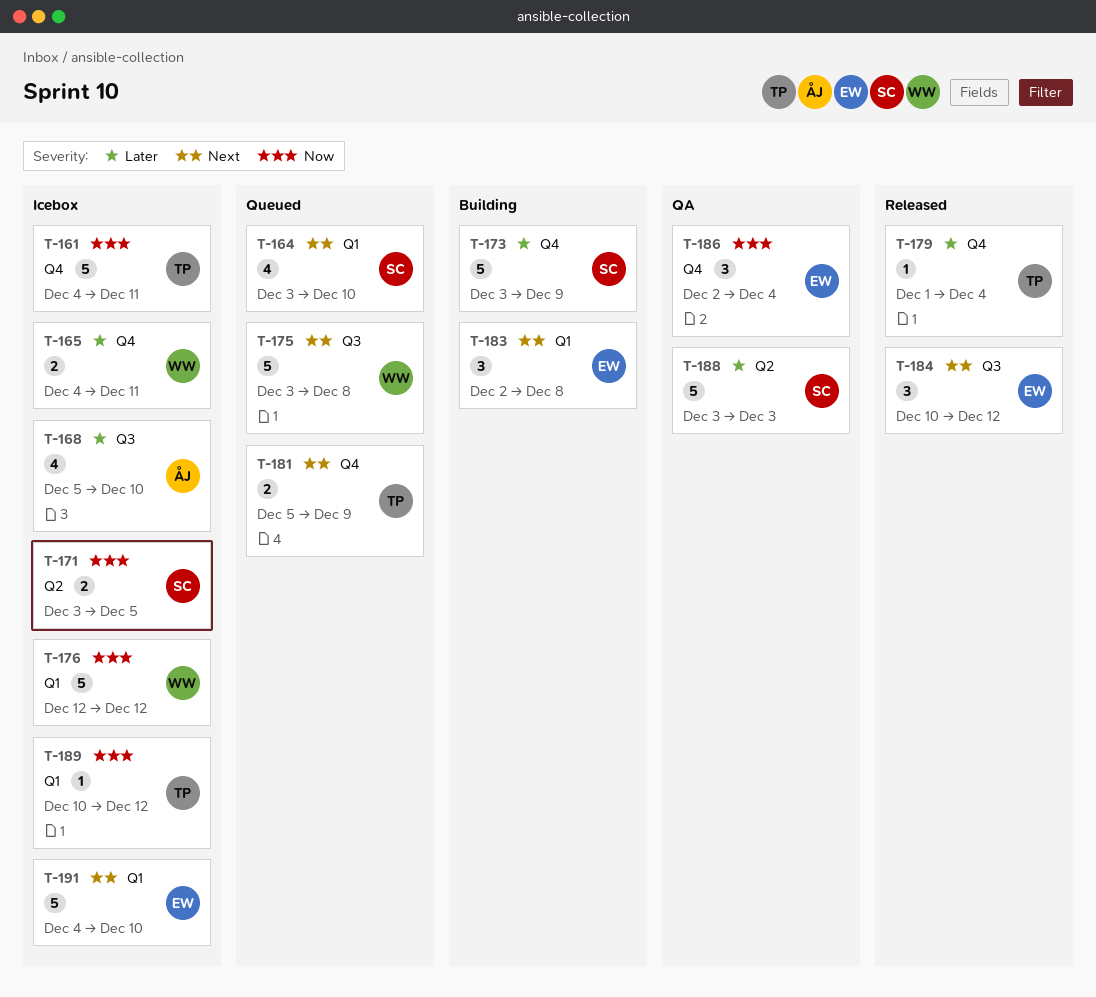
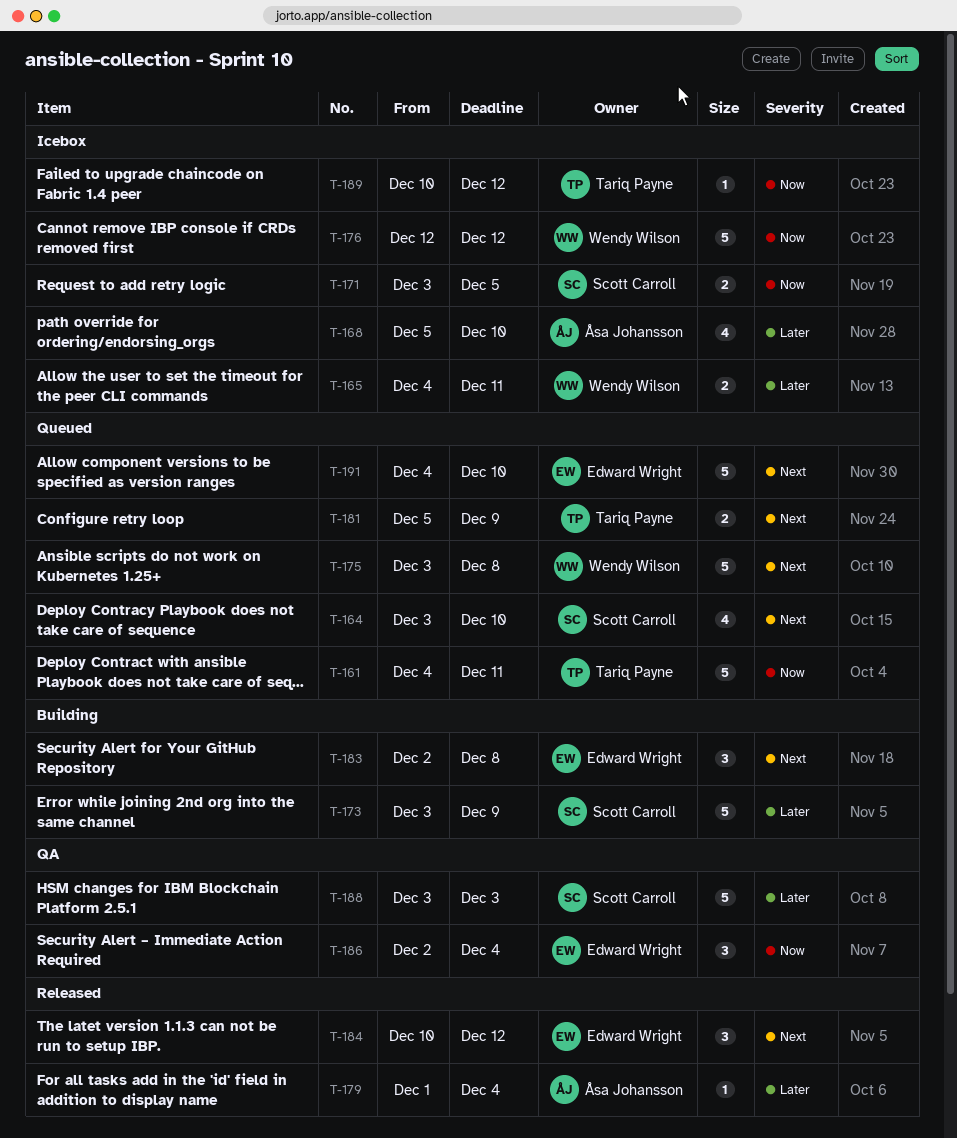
T-161, status: Icebox -> Queued
T-179, owner: Tariq Payne -> Åsa Johansson
T-191, status: Icebox -> Queued

